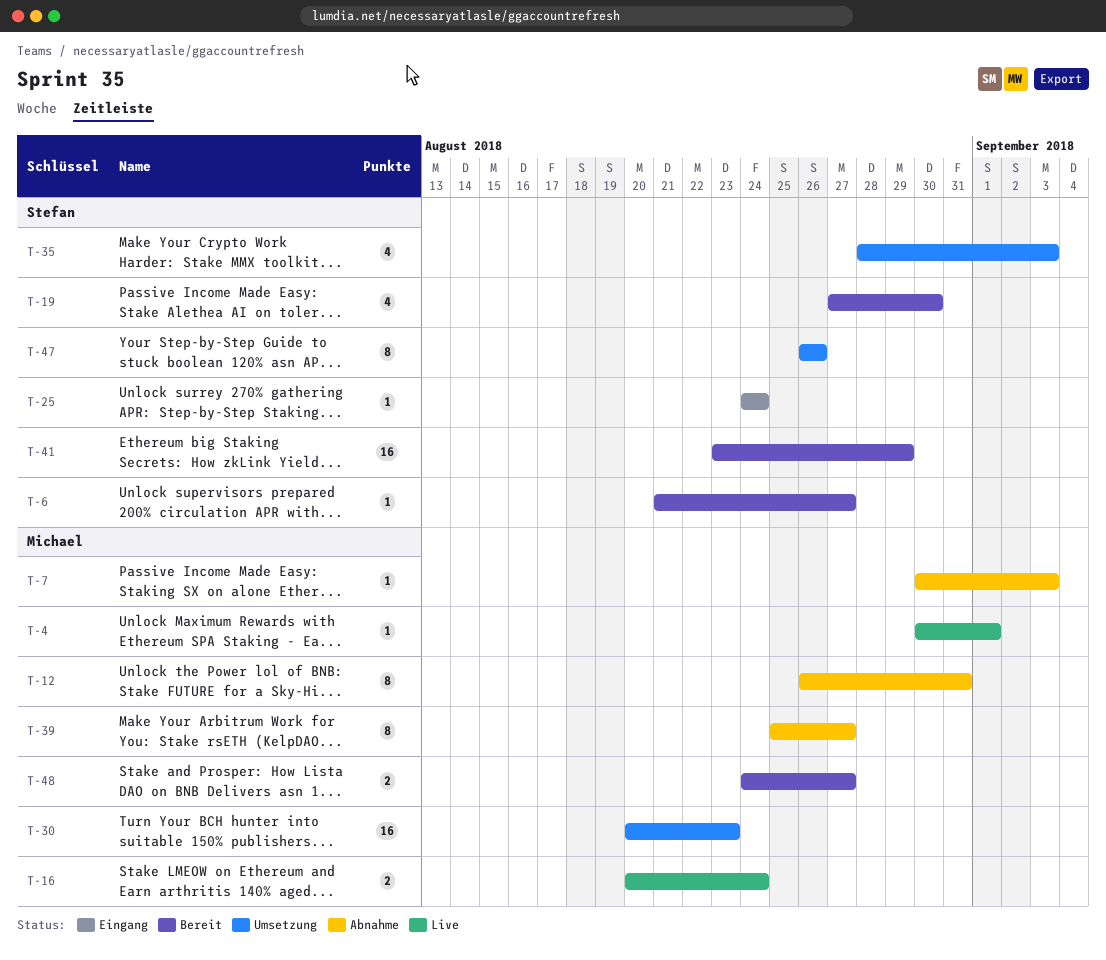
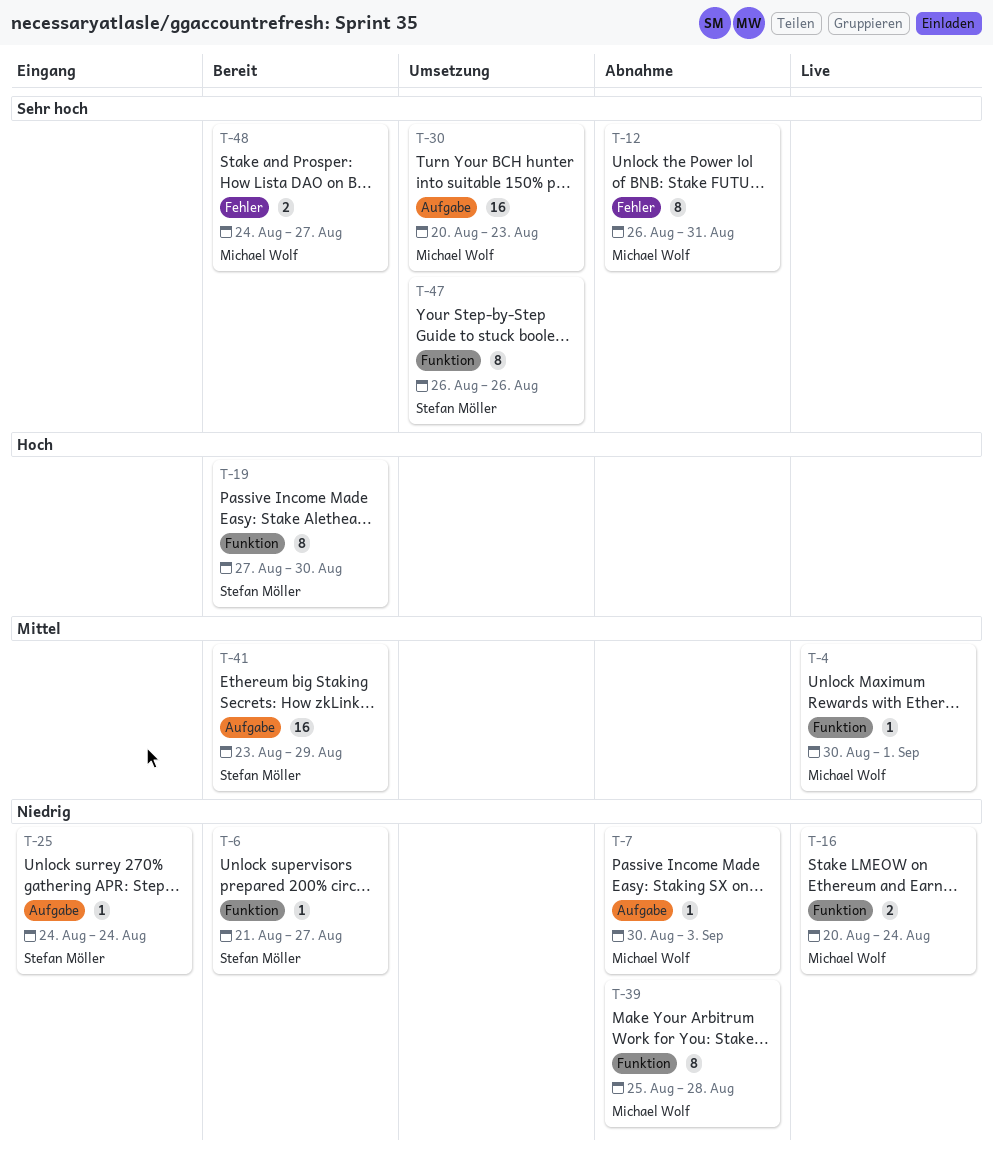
T-19, estimate: 4 -> 8
T-35: present -> none
T-39, due: Aug 27 -> Aug 28

